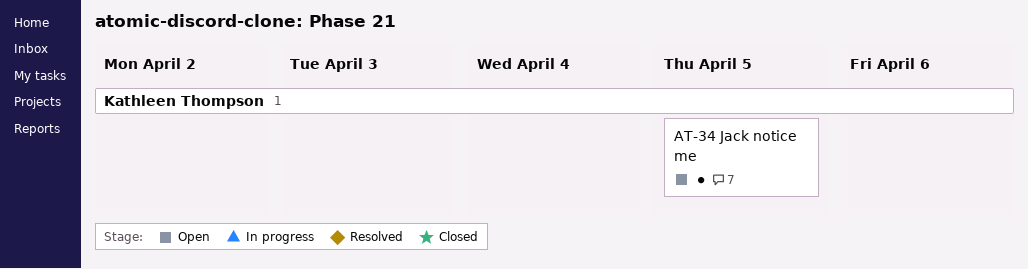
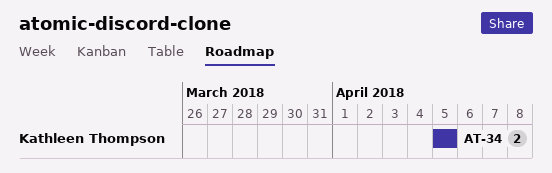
AT-34, estimate: 1 -> 2

